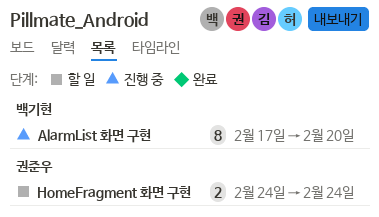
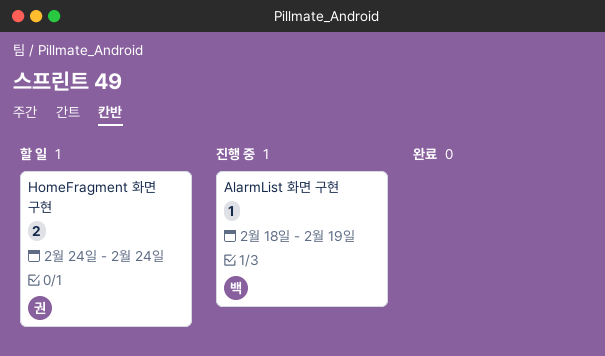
AlarmList 화면 구현, estimate: 8 -> 1
AlarmList 화면 구현, start: Feb 17 -> Feb 18
AlarmList 화면 구현, due: Feb 20 -> Feb 19

